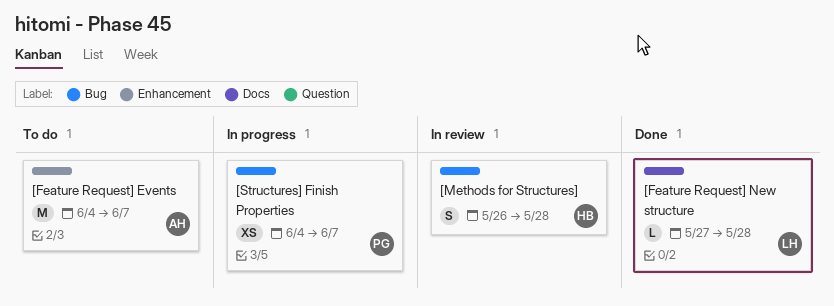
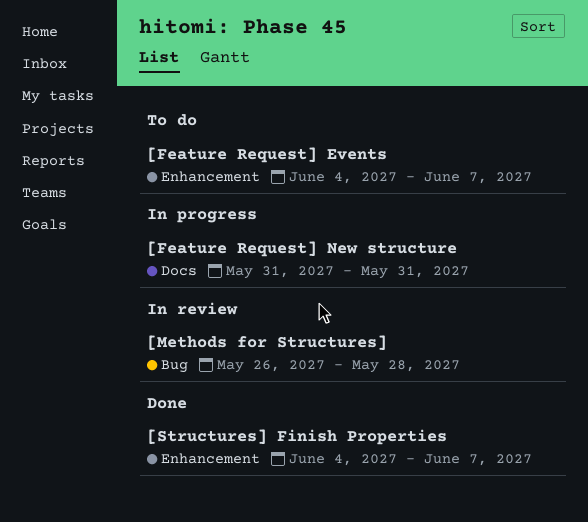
[Feature Request] New structure, status: Done -> In progress
[Feature Request] New structure, start: May 27 -> May 31
[Feature Request] New structure, due: May 28 -> May 31
[Structures] Finish Properties, status: In progress -> Done
[Structures] Finish Properties, label: Bug -> Enhancement

